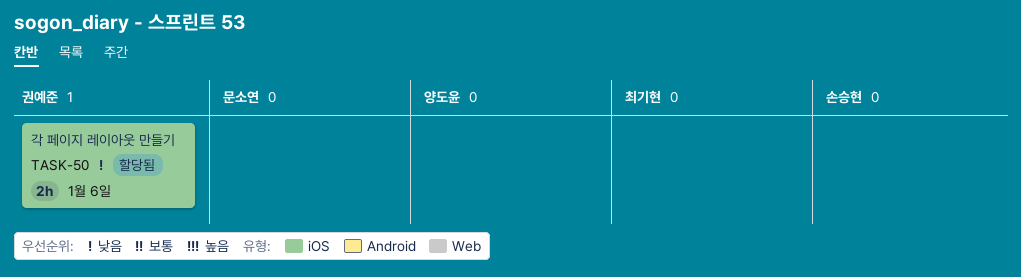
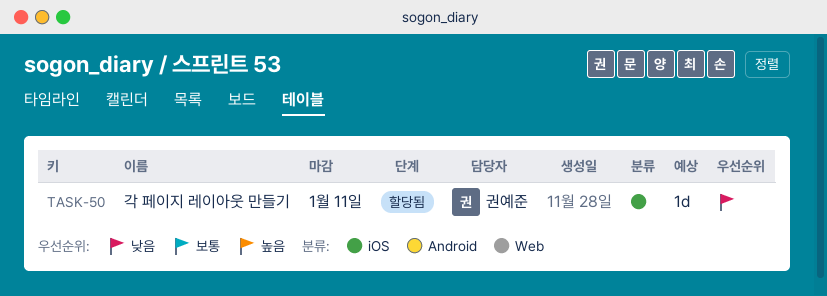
TASK-50, estimate: 2h -> 1d
TASK-50, due: Jan 6 -> Jan 11

